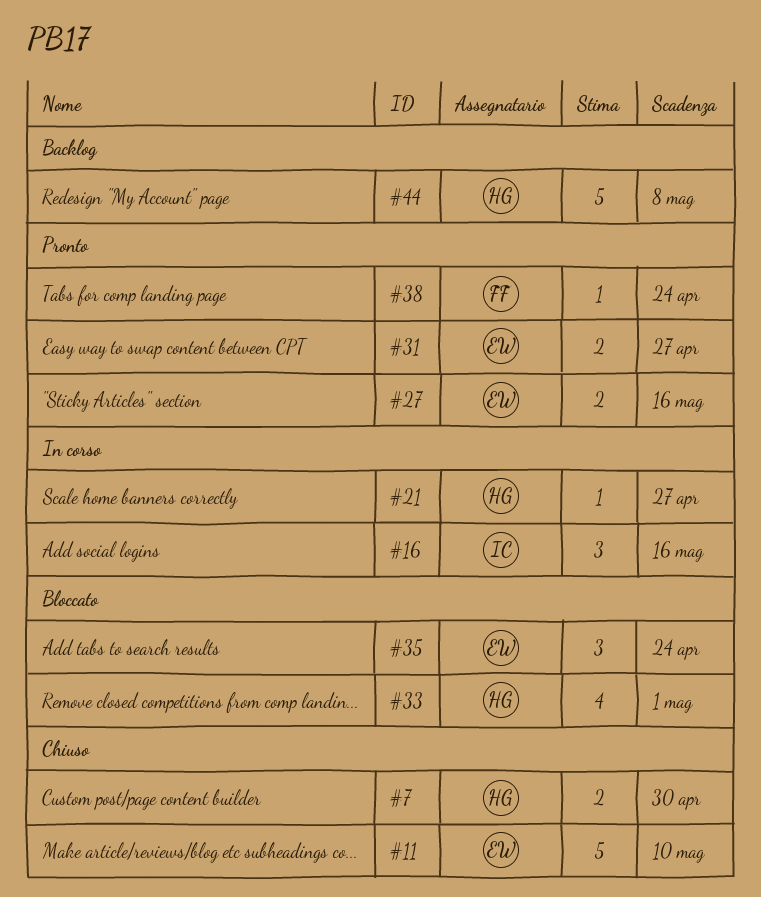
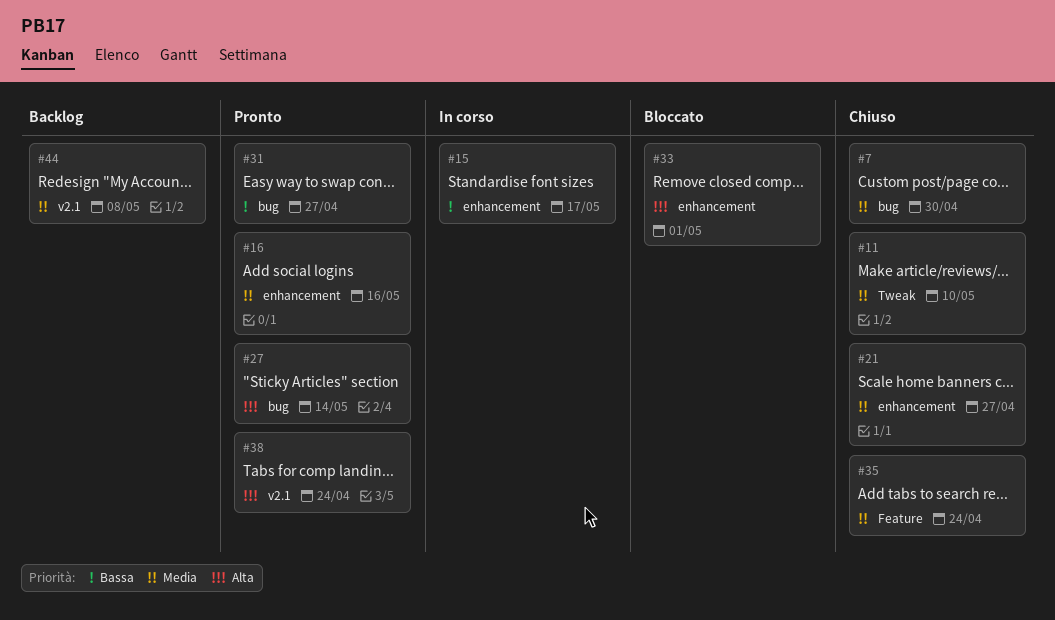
#15: none -> present
#16, status: In corso -> Pronto
#21, status: In corso -> Chiuso
#27, due: May 16 -> May 14
#35, status: Bloccato -> Chiuso

